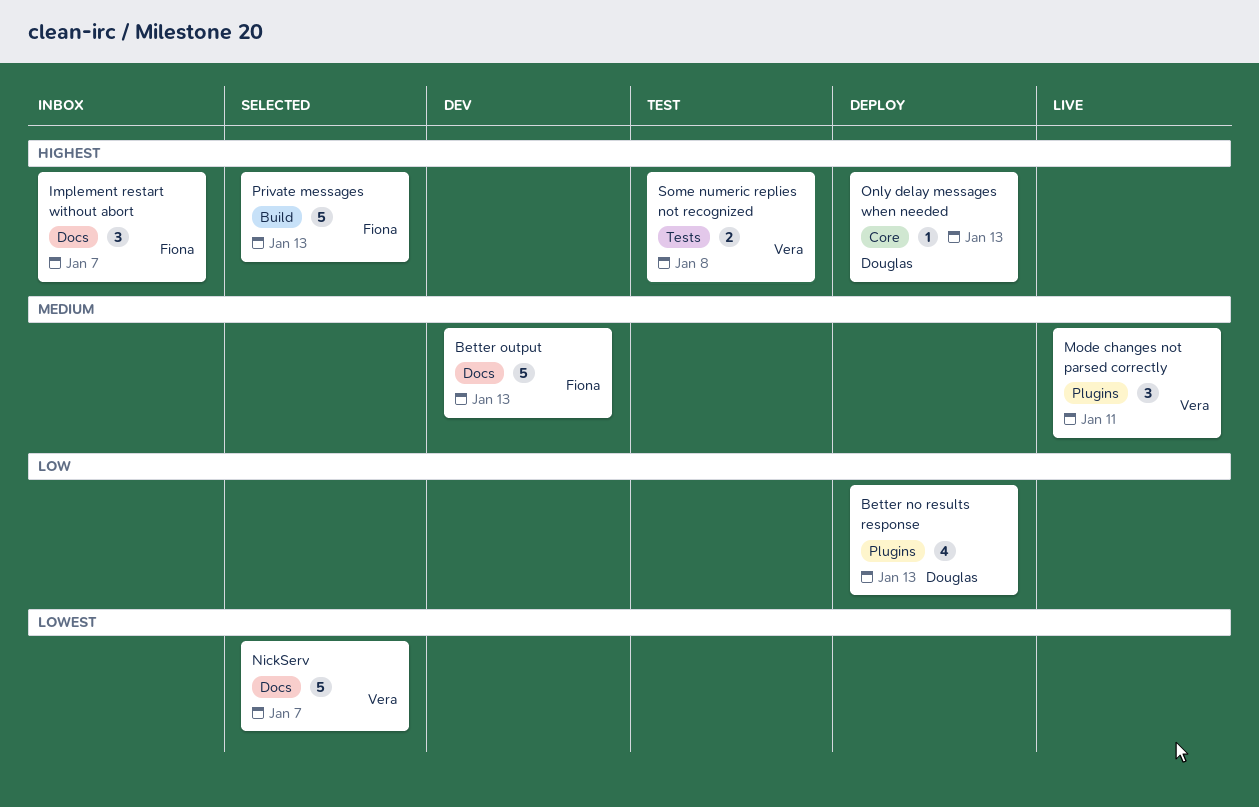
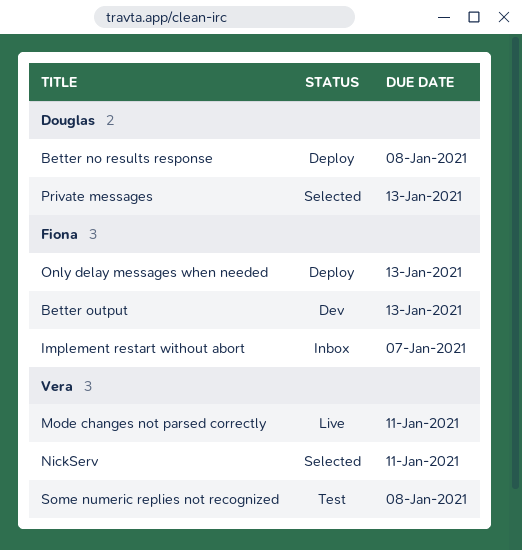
Better no results response, due: Jan 13 -> Jan 8
NickServ, due: Jan 7 -> Jan 11
Only delay messages when needed, owner: Douglas -> Fiona
Private messages, owner: Fiona -> Douglas

